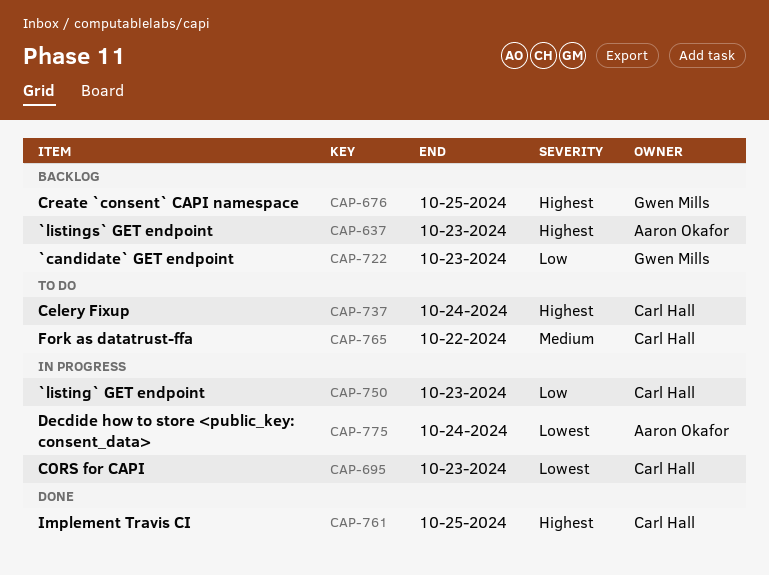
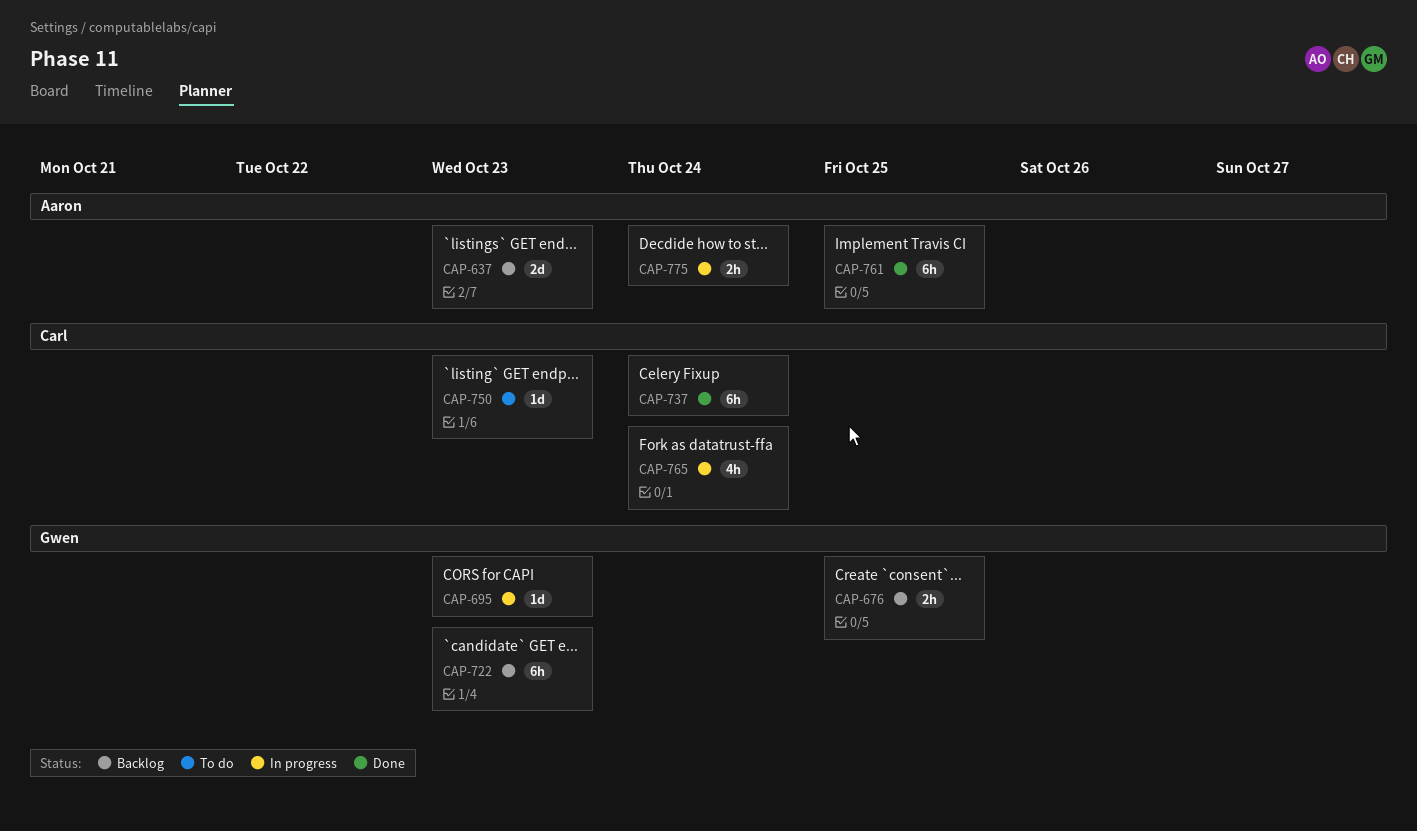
CAP-695, owner: Carl Hall -> Gwen Mills
CAP-737, status: To do -> Done
CAP-750, status: In progress -> To do
CAP-761, owner: Carl Hall -> Aaron Okafor
CAP-765, status: To do -> In progress
CAP-765, due: Oct 22 -> Oct 24

